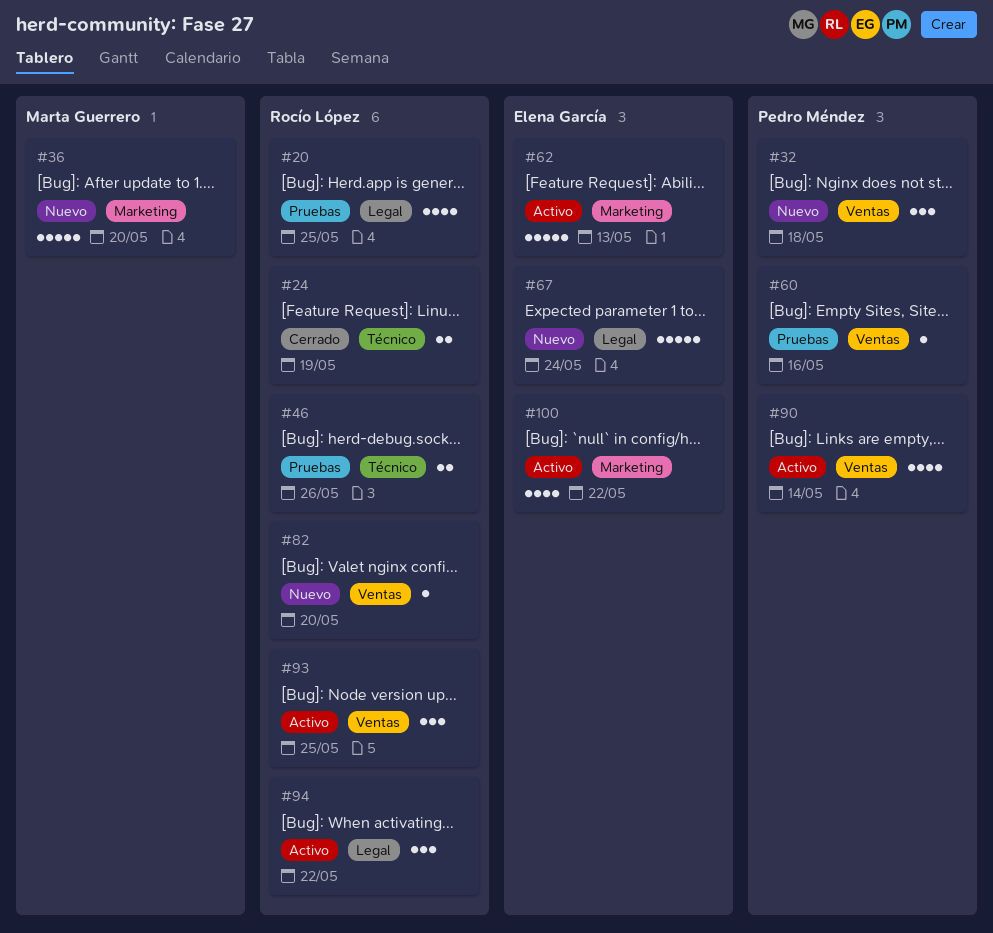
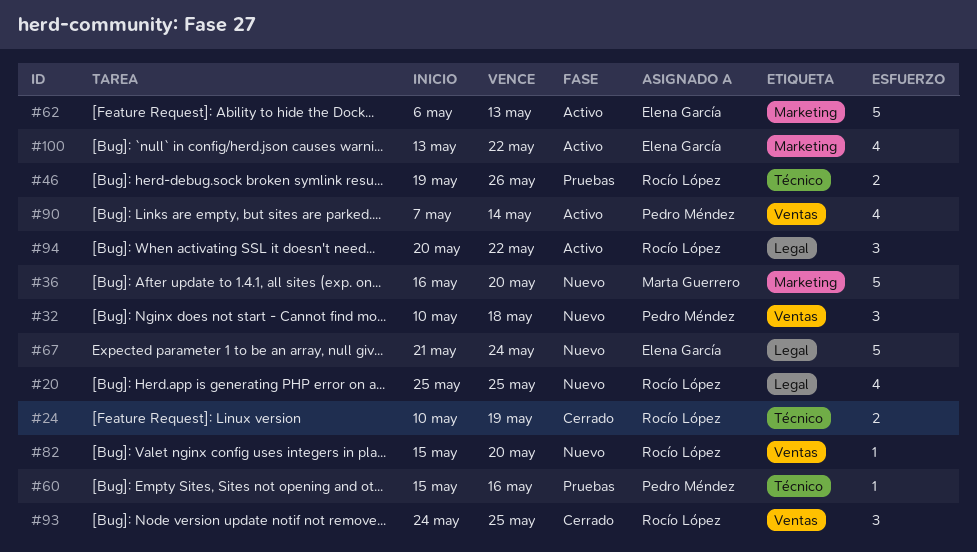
#20, status: Pruebas -> Nuevo
#60, label: Ventas -> Técnico
#93, status: Activo -> Cerrado

